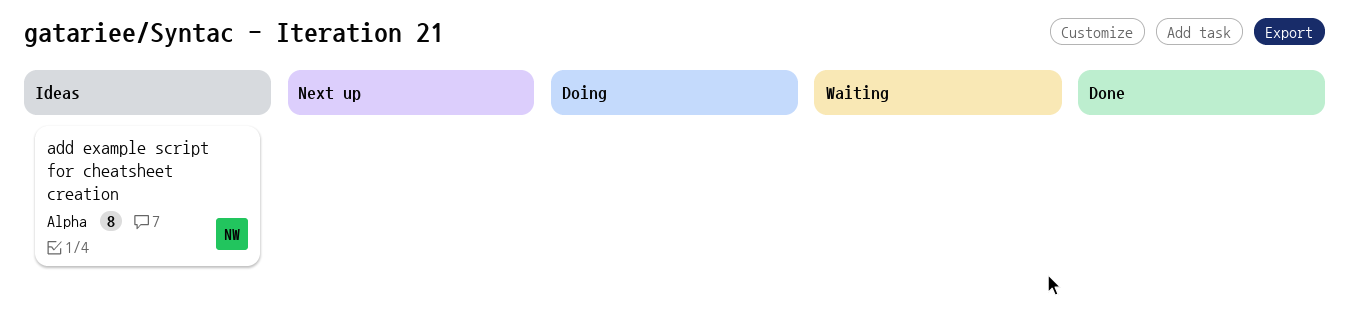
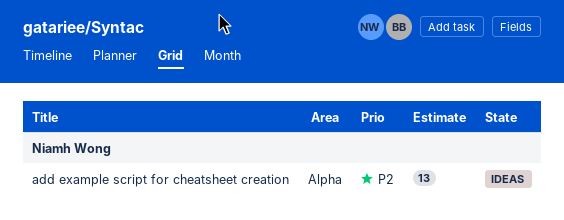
add example script for cheatsheet creation, estimate: 8 -> 13

